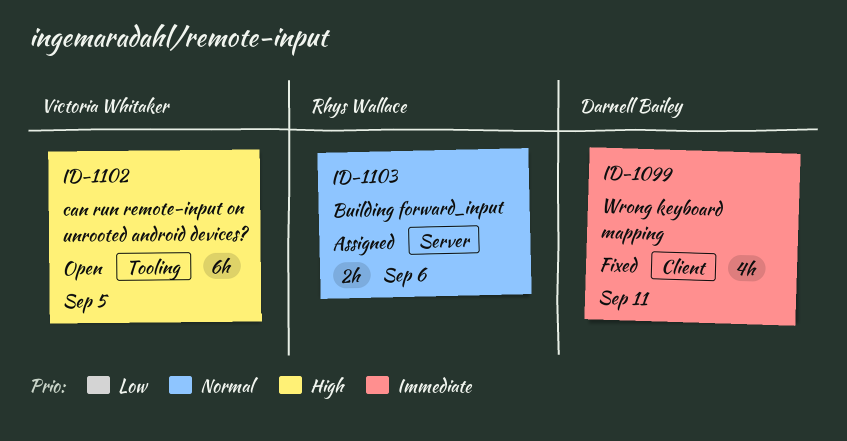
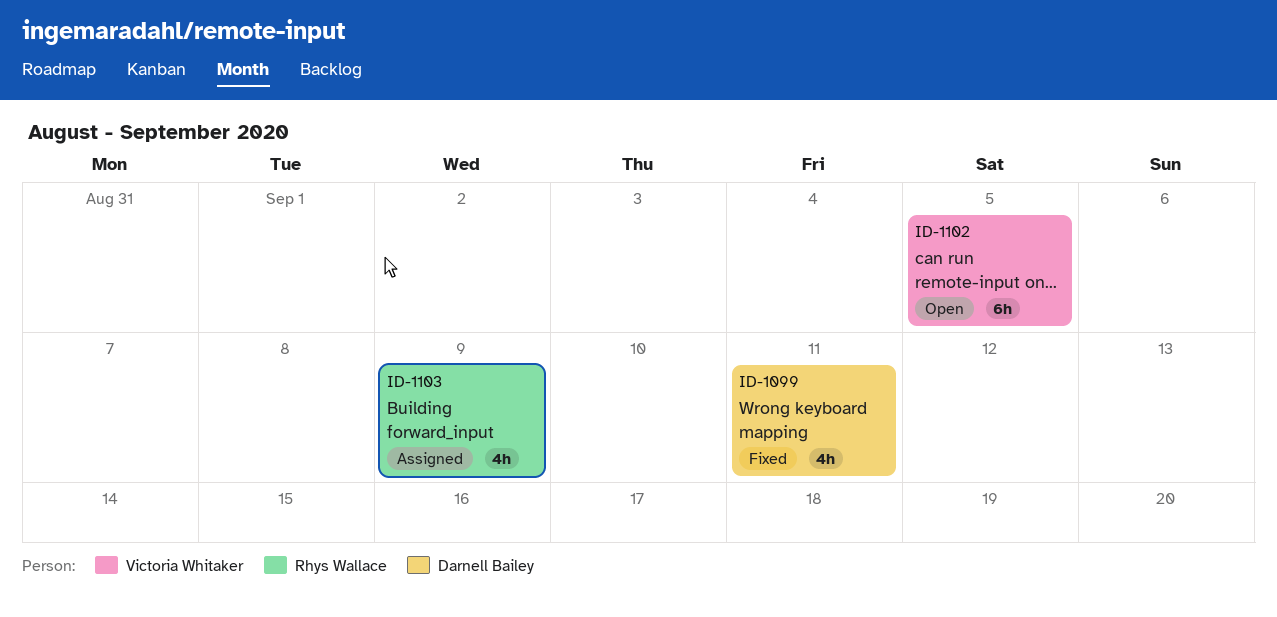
ID-1103, estimate: 2h -> 4h
ID-1103, due: Sep 6 -> Sep 9

